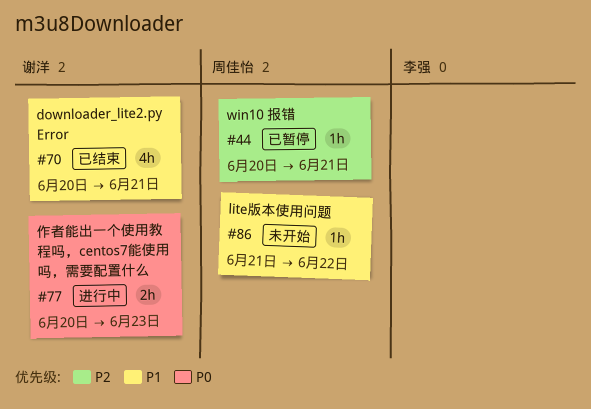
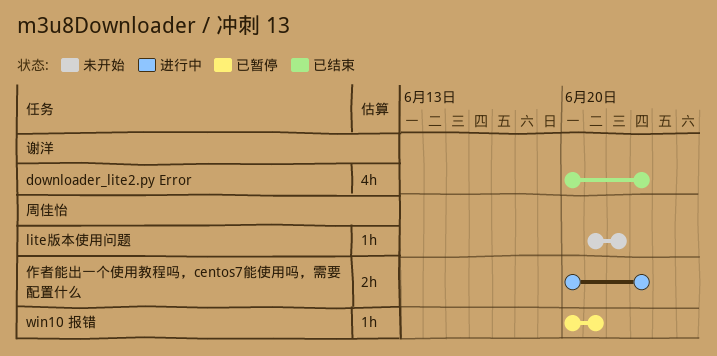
downloader_lite2.py Error, due: Jun 21 -> Jun 23
作者能出一个使用教程吗，centos7能使用吗，需要配置什么, owner: 谢洋 -> 周佳怡

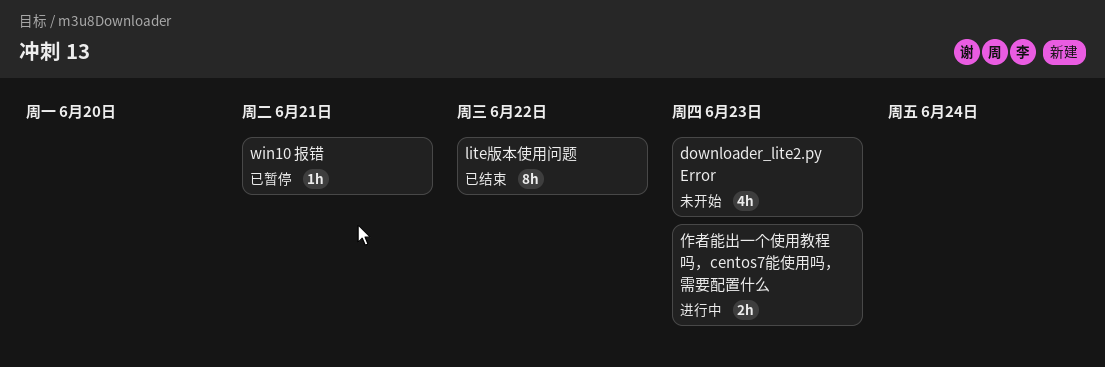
downloader_lite2.py Error, status: 已结束 -> 未开始
lite版本使用问题, status: 未开始 -> 已结束
lite版本使用问题, estimate: 1h -> 8h

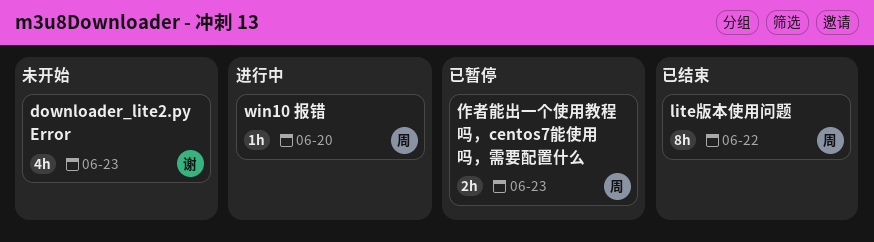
win10 报错, status: 已暂停 -> 进行中
win10 报错, due: Jun 21 -> Jun 20
作者能出一个使用教程吗，centos7能使用吗，需要配置什么, status: 进行中 -> 已暂停

